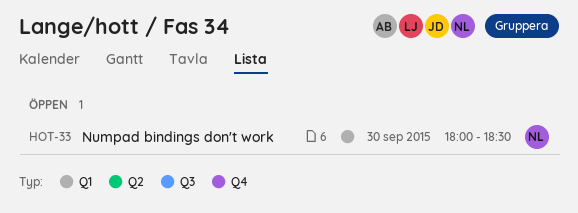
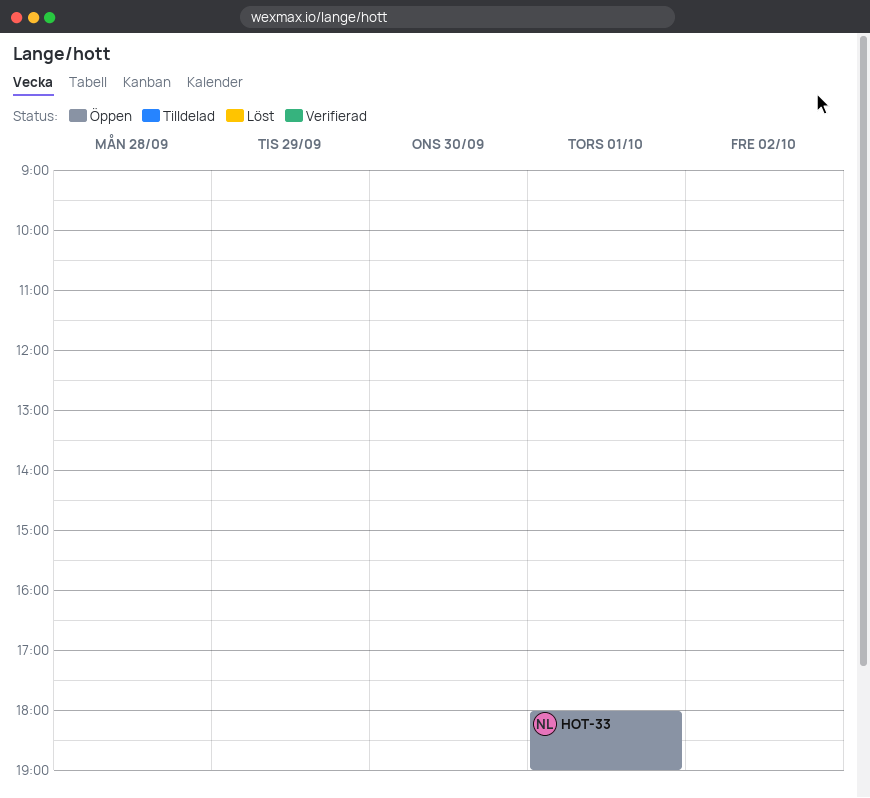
HOT-33, day: Sep 30 -> Oct 1
HOT-33, ends: 18:30 -> 19:00

